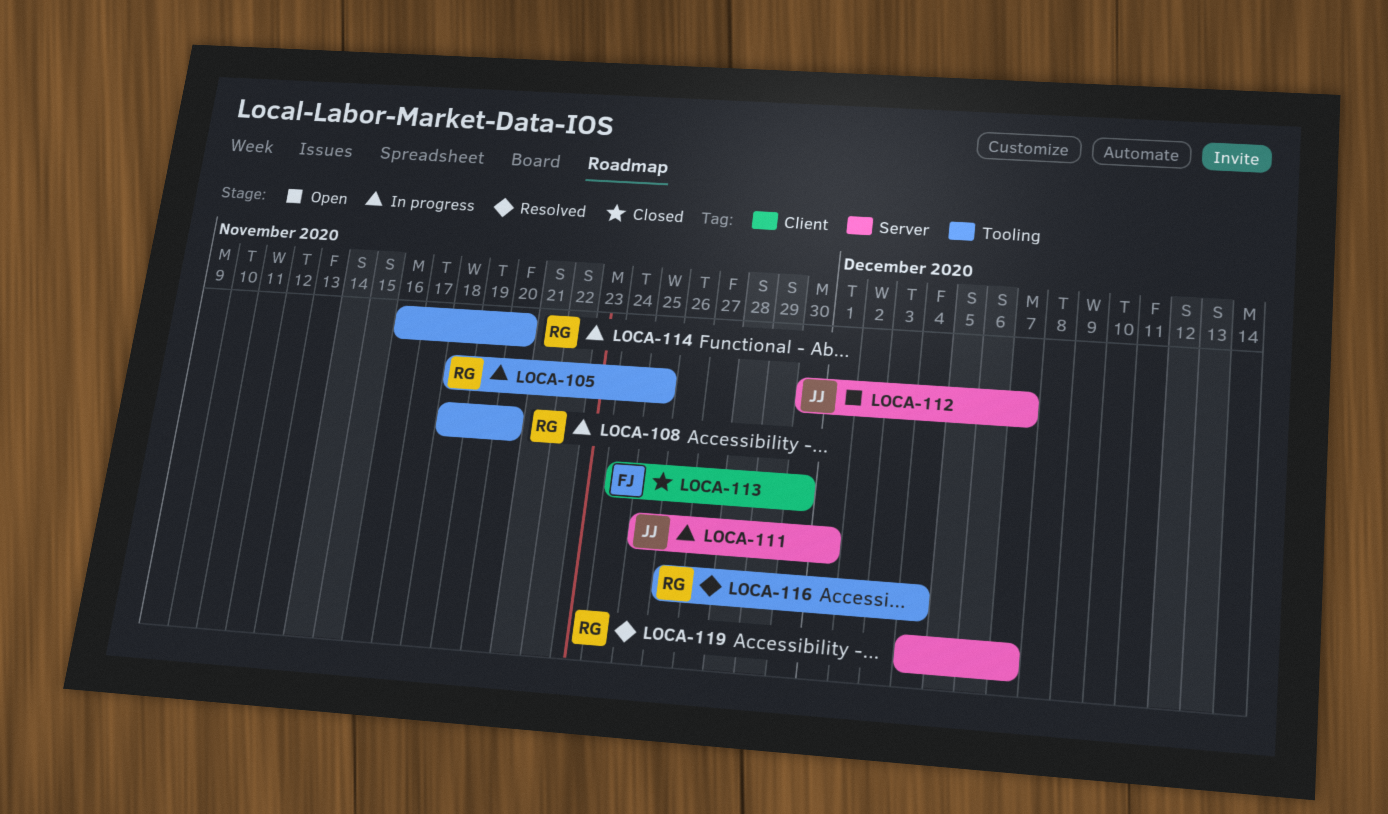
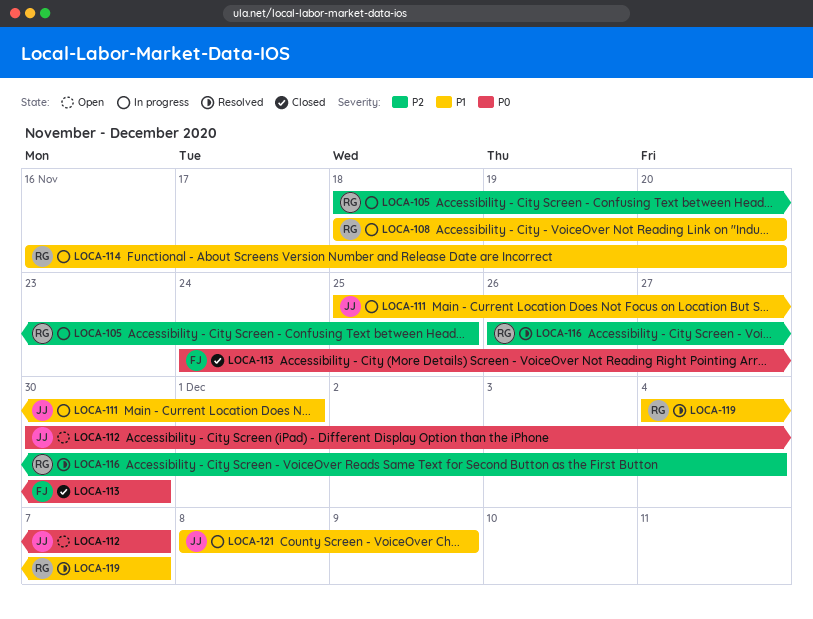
LOCA-121: none -> present

